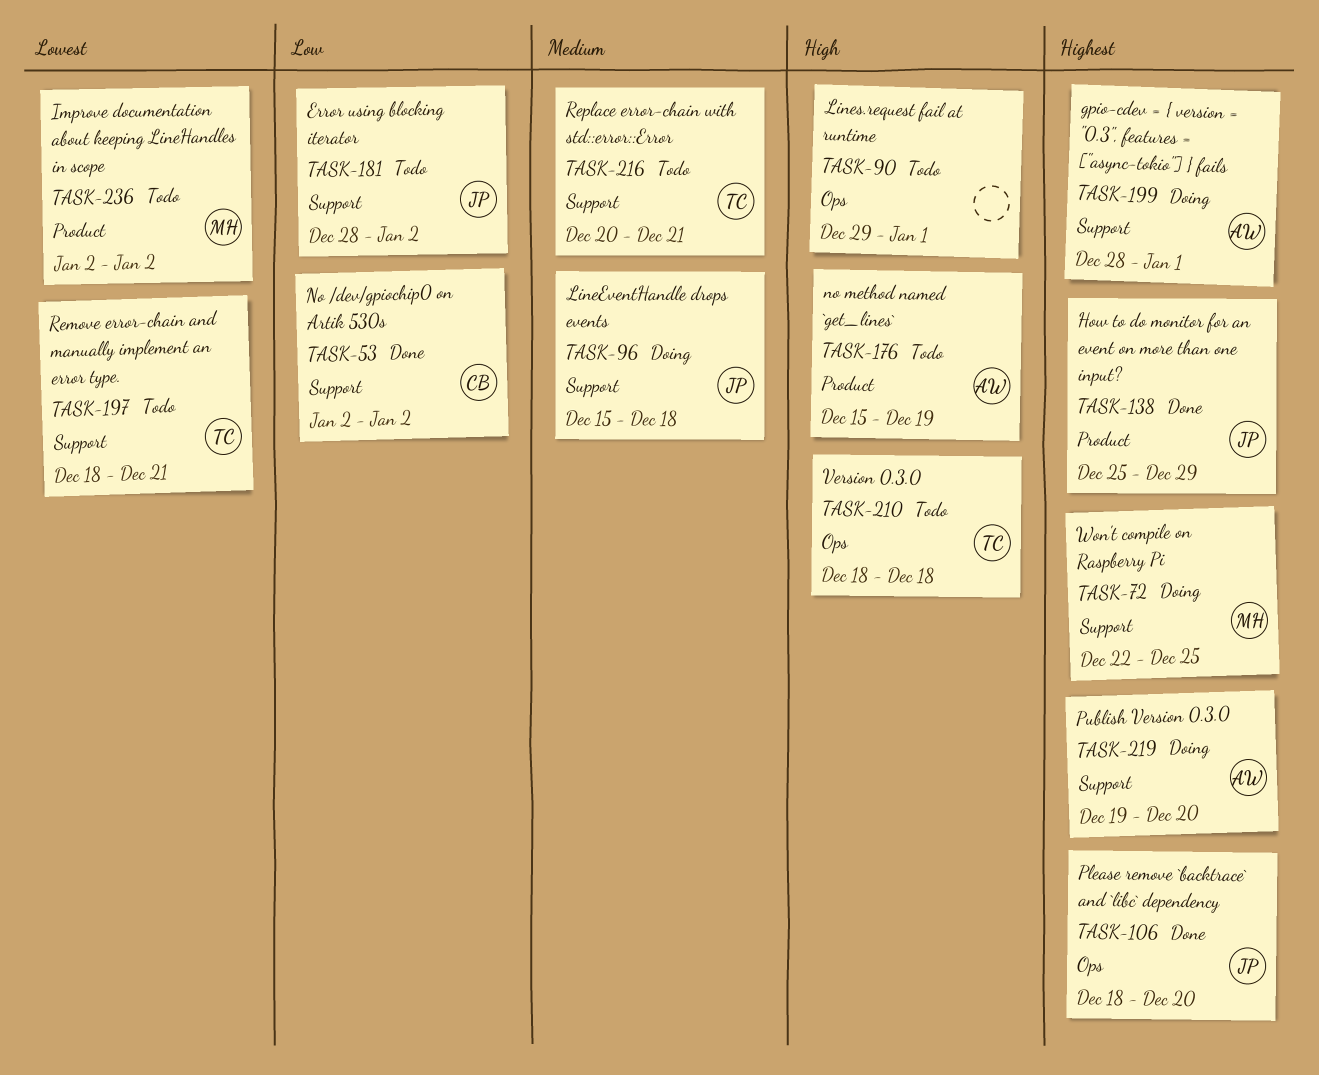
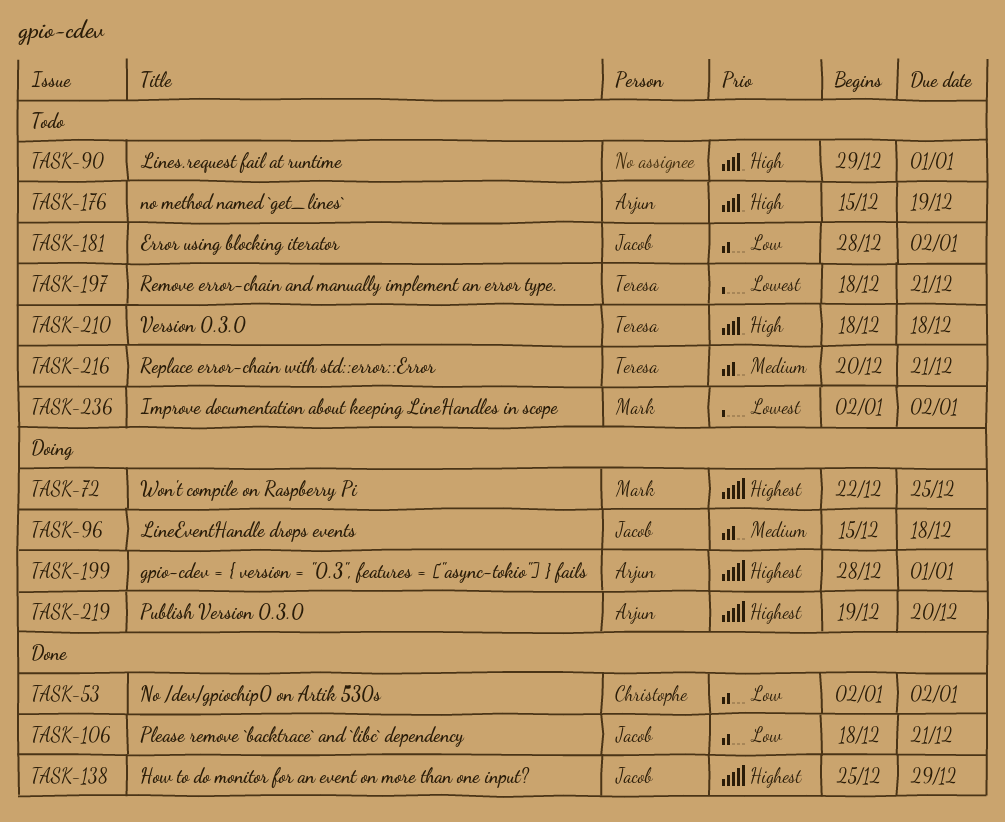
TASK-106, priority: Highest -> Low
TASK-106, due: Dec 20 -> Dec 21

